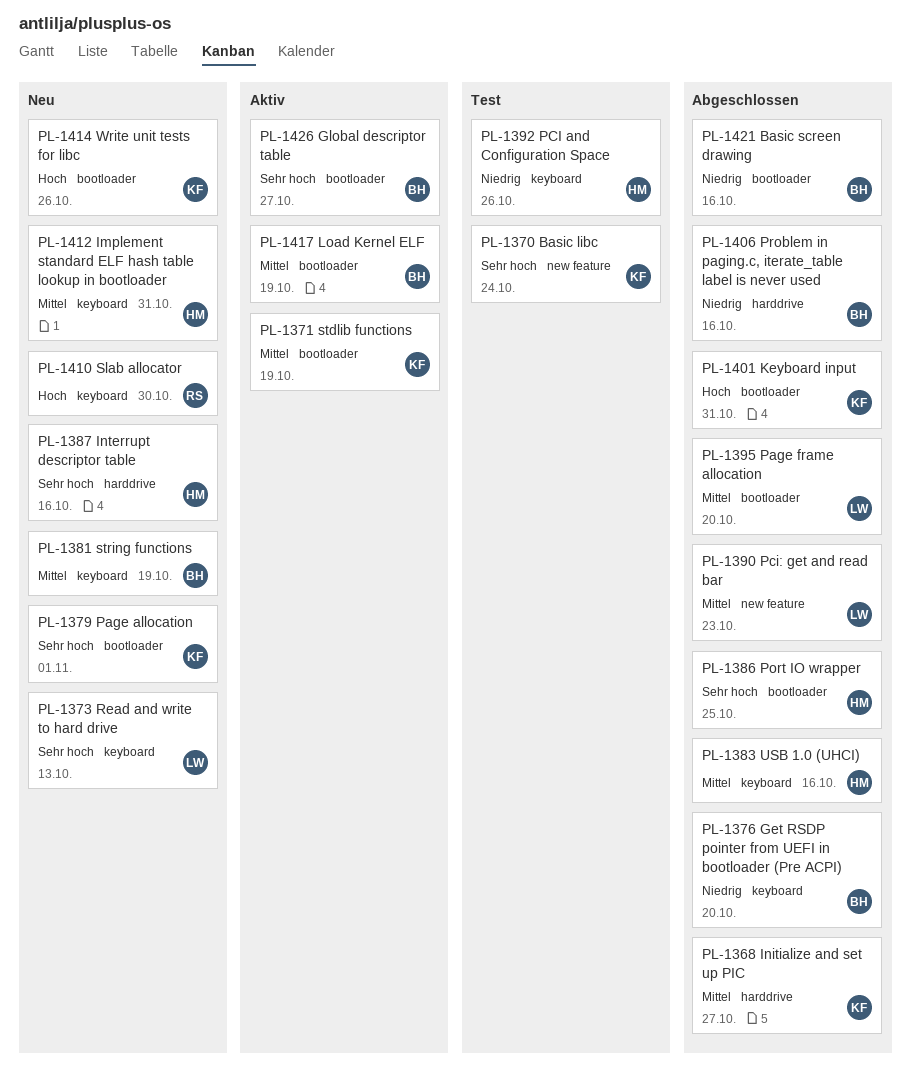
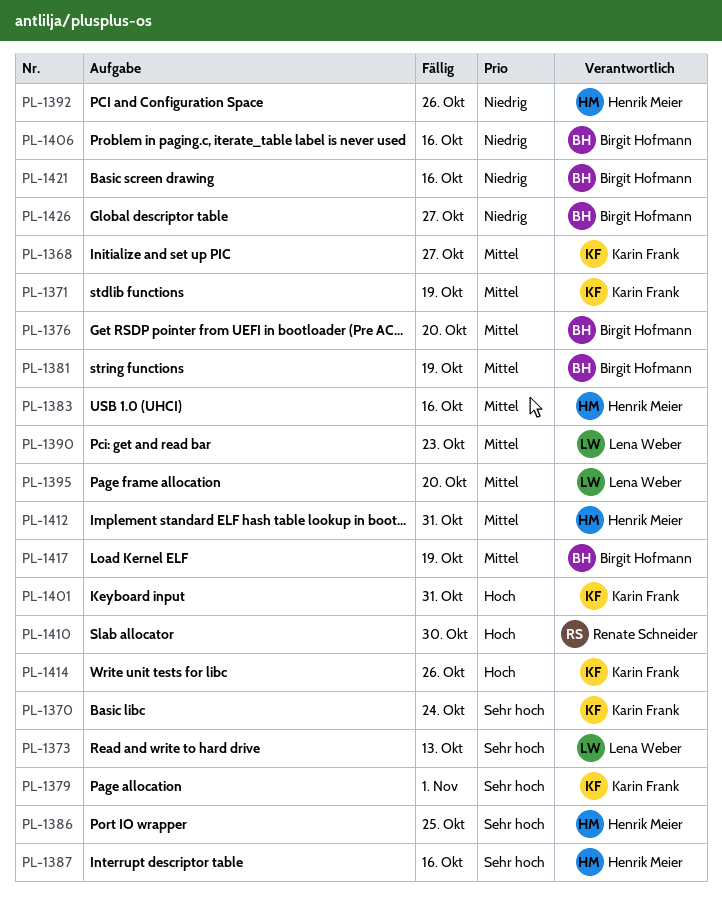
PL-1376, priority: Niedrig -> Mittel
PL-1426, priority: Sehr hoch -> Niedrig

